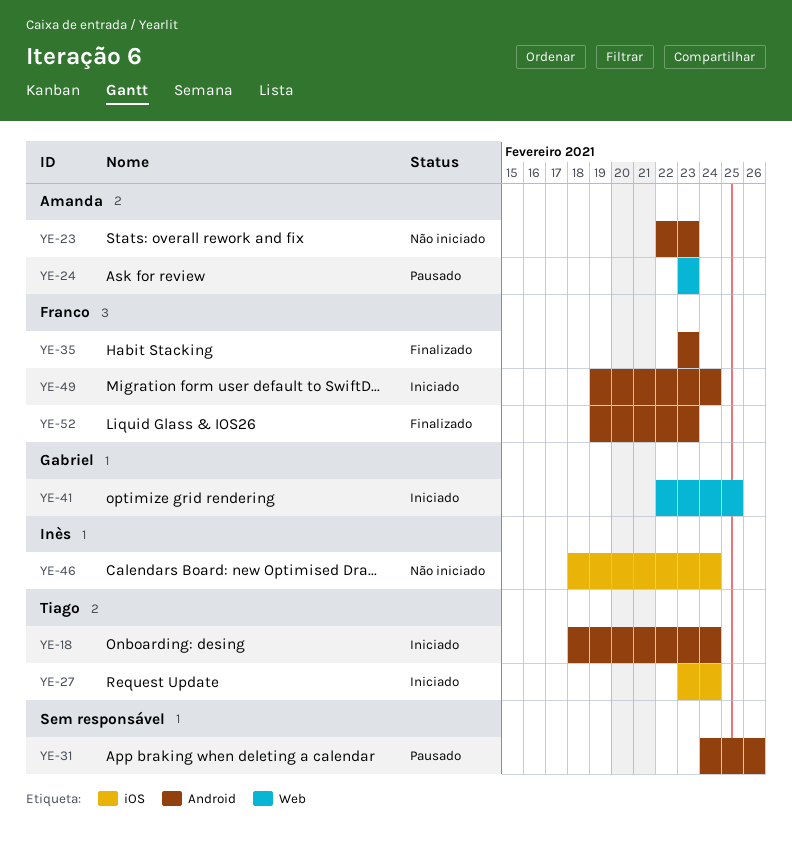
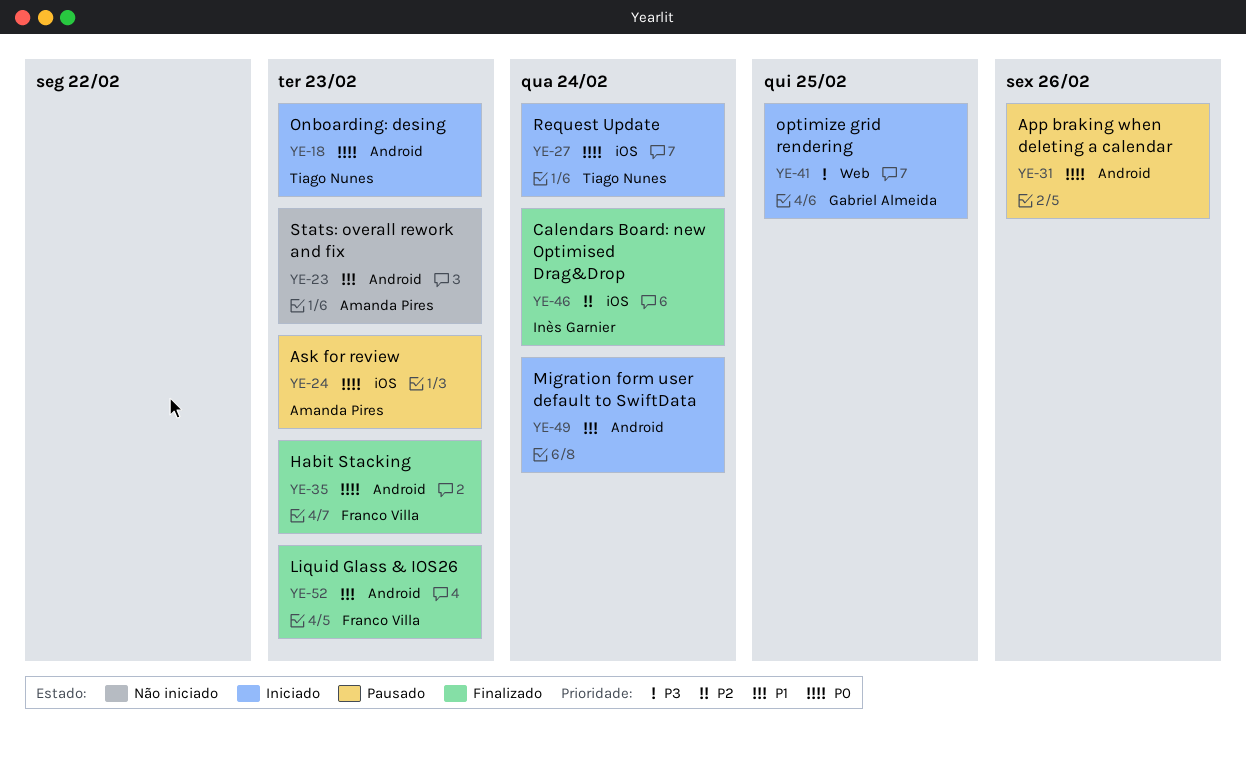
YE-18, due: Feb 24 -> Feb 23
YE-24, label: Web -> iOS
YE-46, status: Não iniciado -> Finalizado
YE-49, owner: Franco Villa -> none

